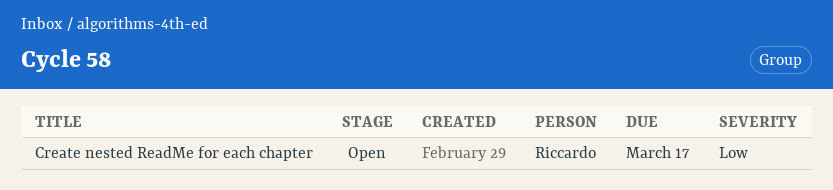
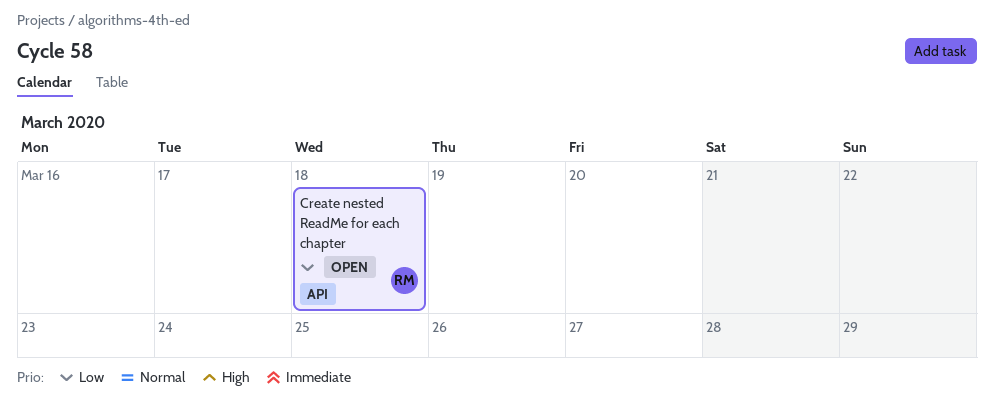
Create nested ReadMe for each chapter, due: Mar 17 -> Mar 18

